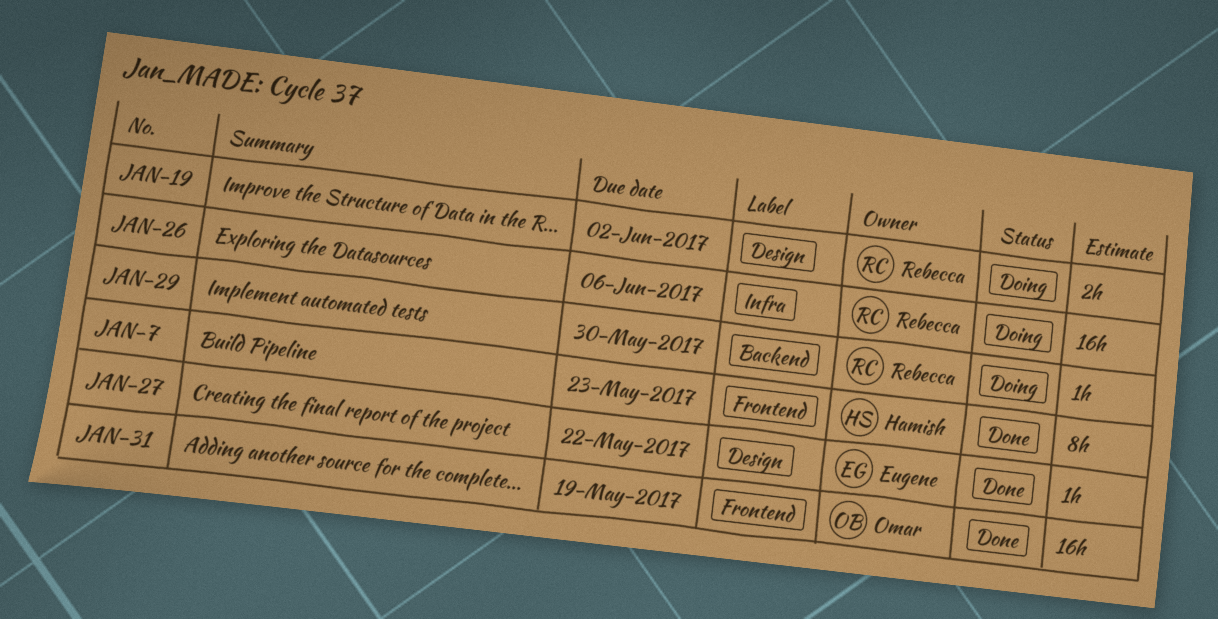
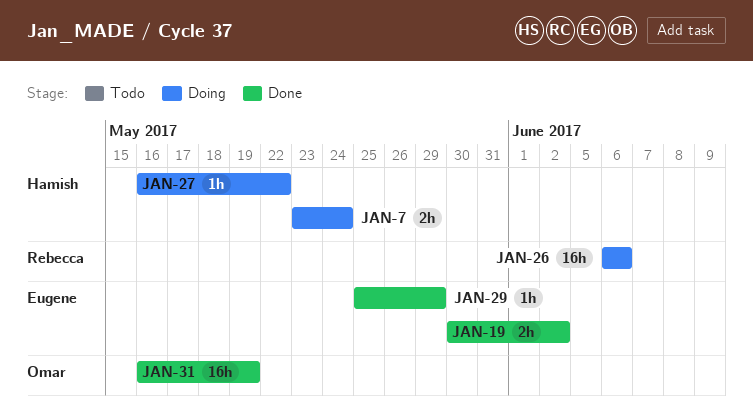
JAN-7, status: Done -> Doing
JAN-7, estimate: 8h -> 2h
JAN-7, due: May 23 -> May 24
JAN-19, status: Doing -> Done
JAN-19, owner: Rebecca -> Eugene
JAN-27, status: Done -> Doing
JAN-27, owner: Eugene -> Hamish
JAN-29, status: Doing -> Done
JAN-29, owner: Rebecca -> Eugene
JAN-29, due: May 30 -> May 29

